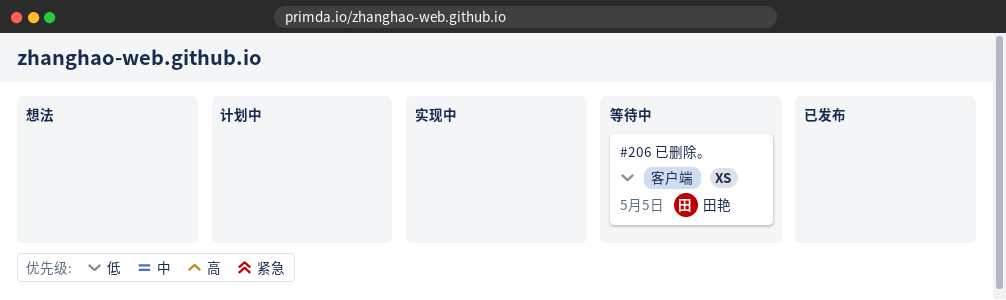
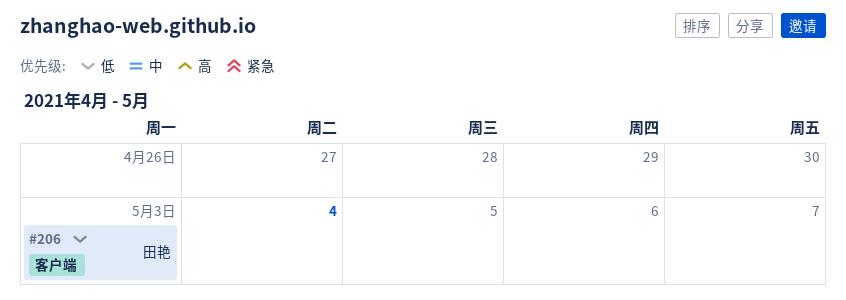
#206, due: May 5 -> May 3

